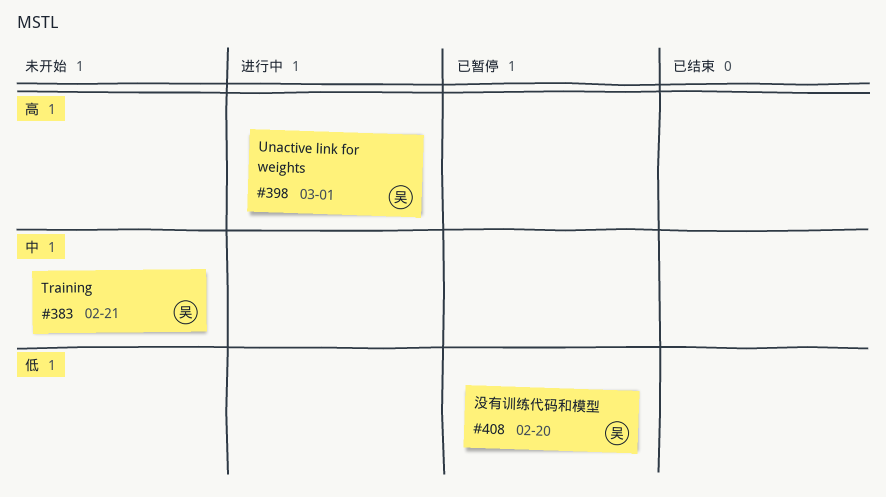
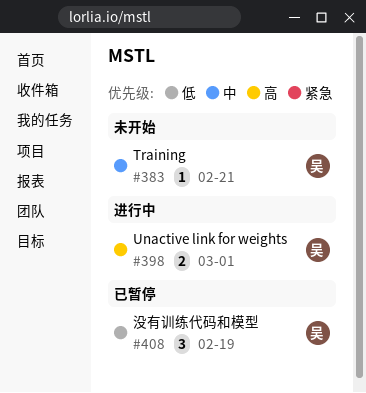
#408, due: Feb 20 -> Feb 19

